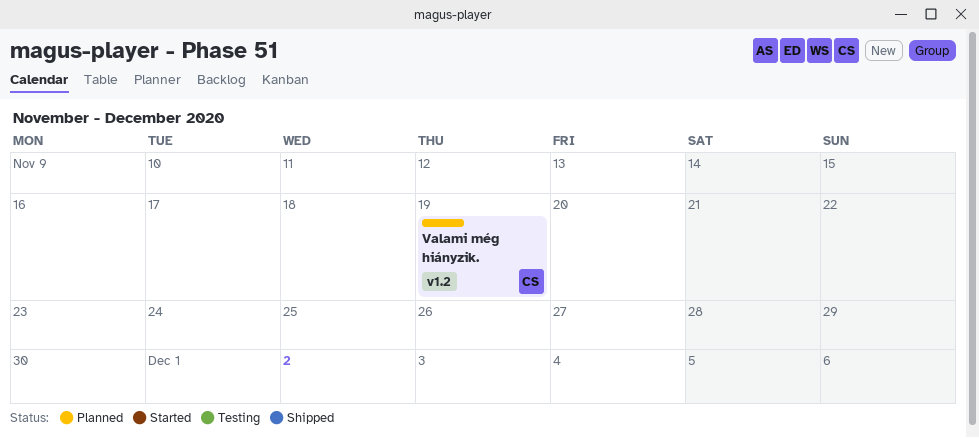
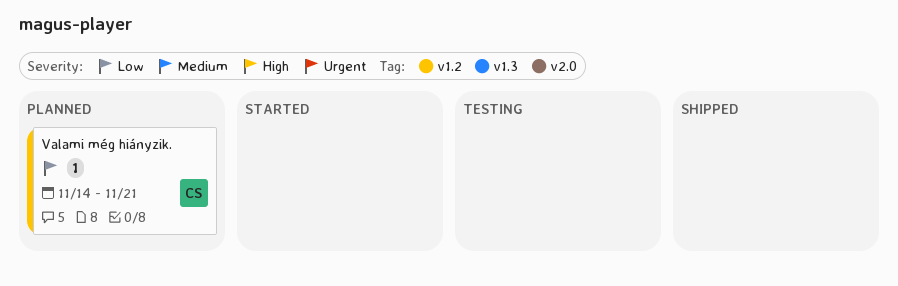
Valami még hiányzik., due: Nov 19 -> Nov 21

